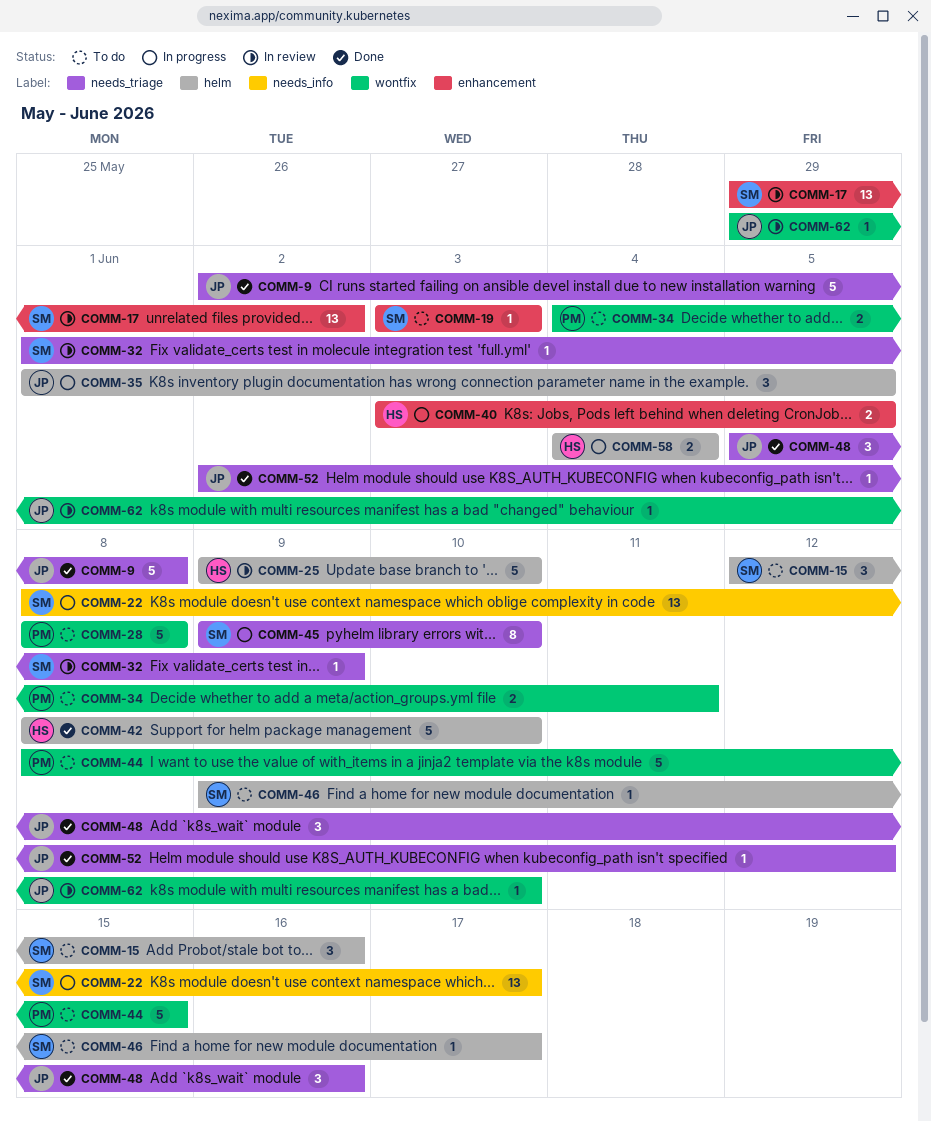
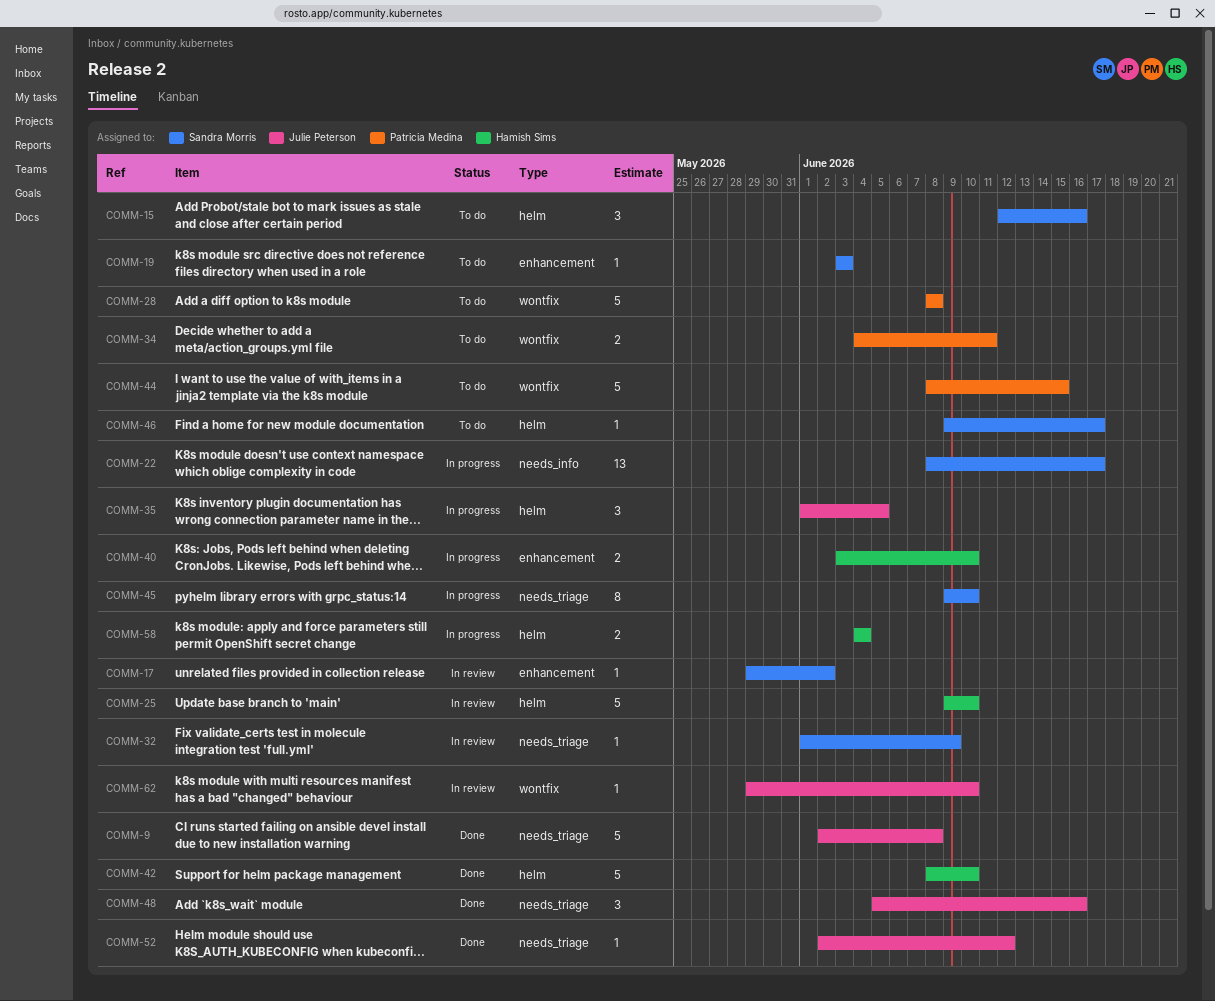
COMM-17, estimate: 13 -> 1
COMM-40, due: Jun 5 -> Jun 10

